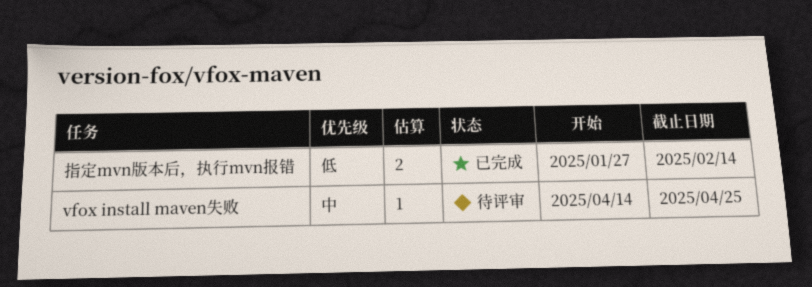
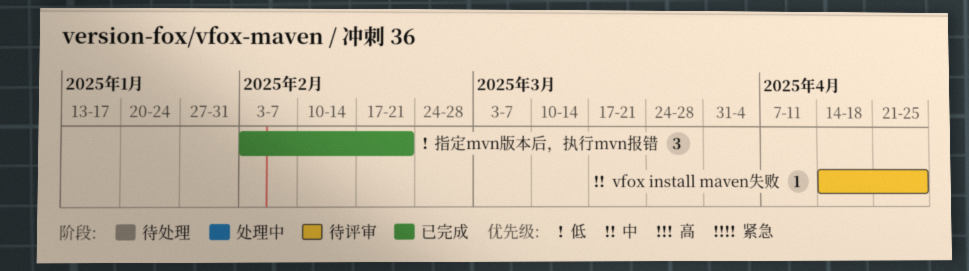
指定mvn版本后，执行mvn报错, estimate: 2 -> 3
指定mvn版本后，执行mvn报错, start: Jan 27 -> Feb 3
指定mvn版本后，执行mvn报错, due: Feb 14 -> Feb 21

